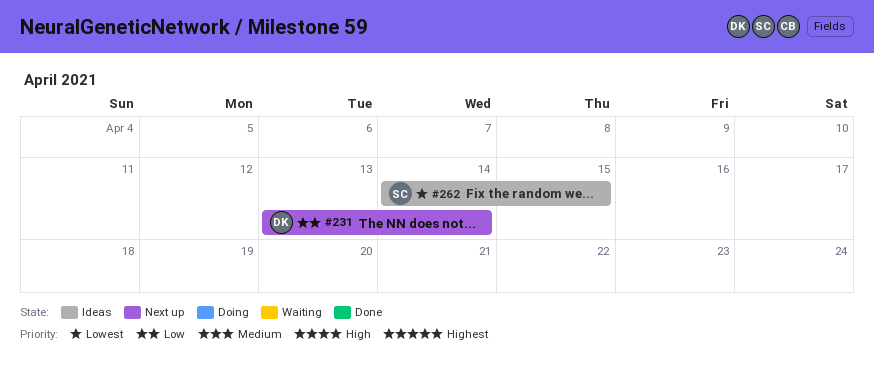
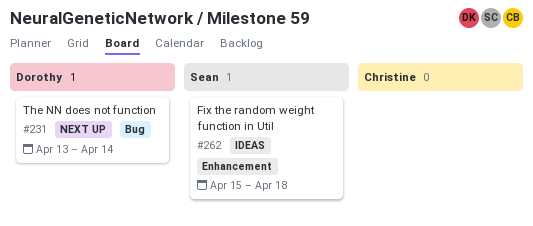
#262, start: Apr 14 -> Apr 15
#262, due: Apr 15 -> Apr 18

